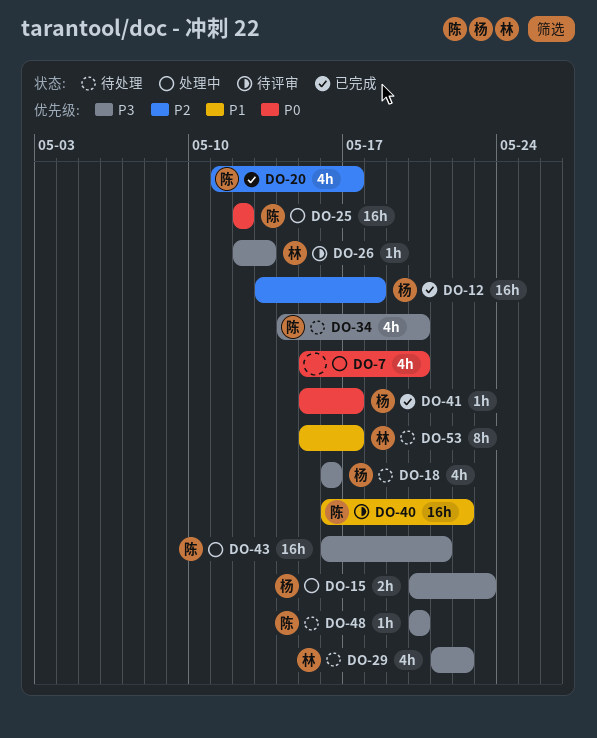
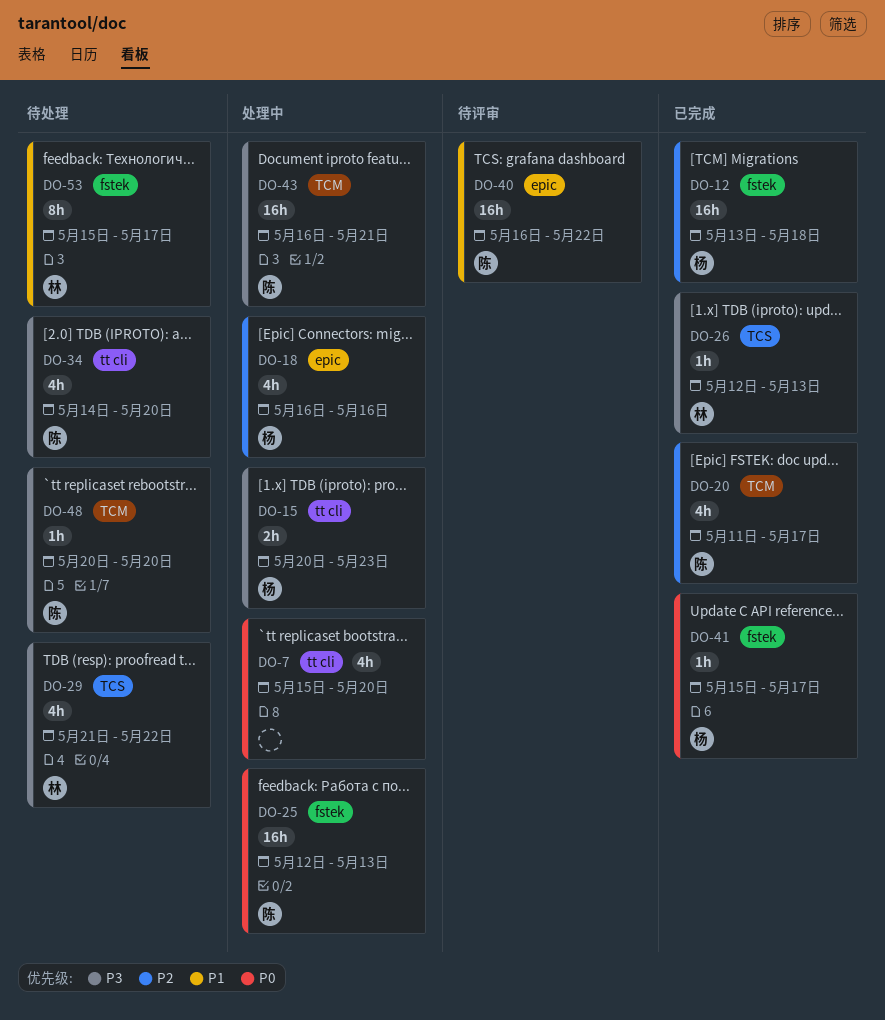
DO-18, status: 待处理 -> 处理中
DO-18, priority: P3 -> P2
DO-25, due: May 12 -> May 13
DO-26, status: 待评审 -> 已完成

